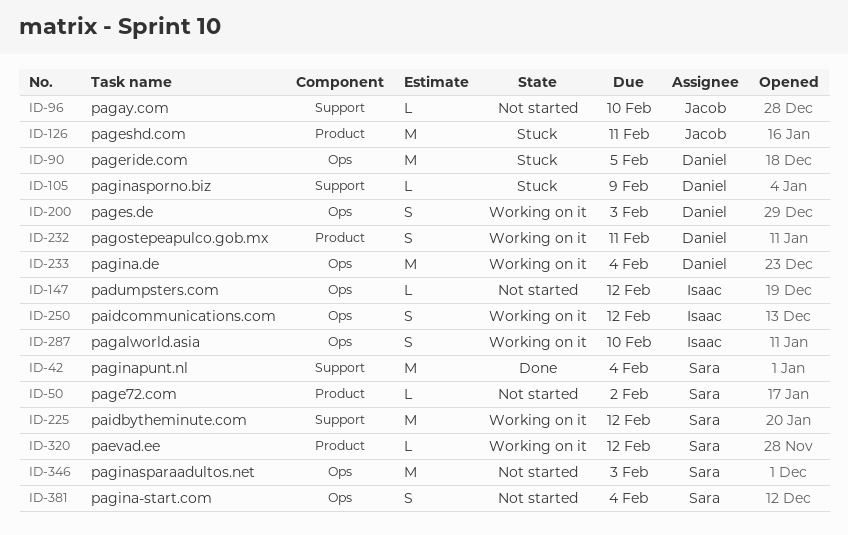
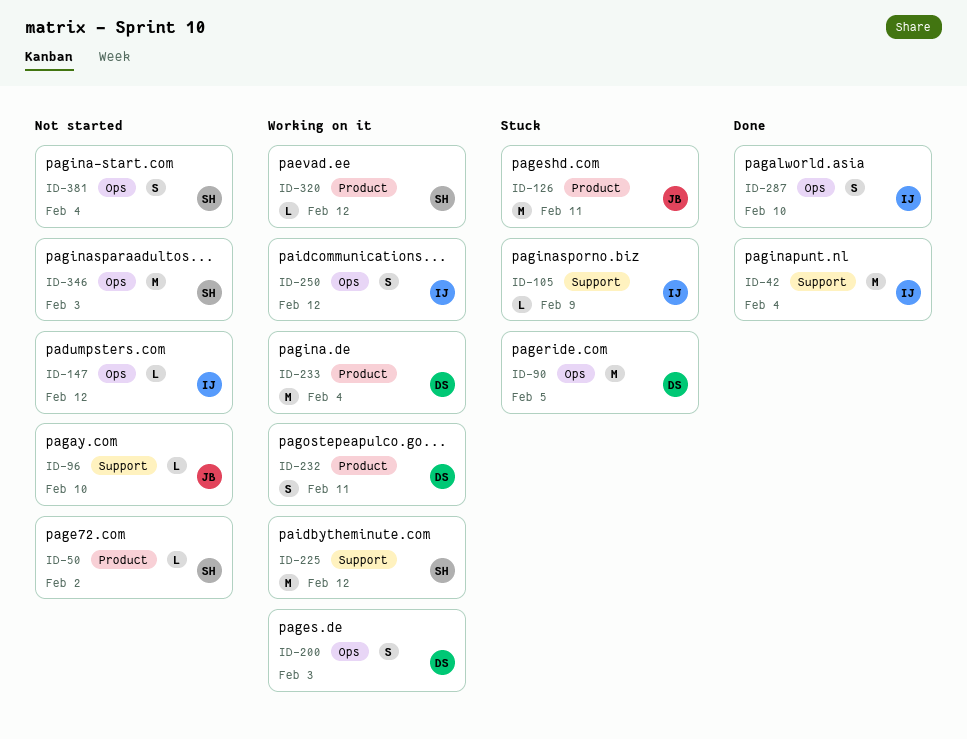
ID-42, owner: Sara -> Isaac
ID-105, owner: Daniel -> Isaac
ID-233, label: Ops -> Product
ID-287, status: Working on it -> Done

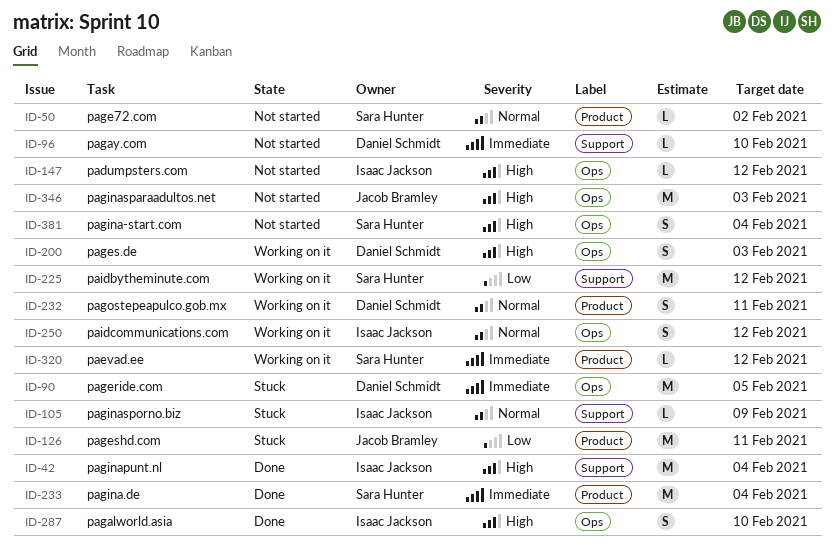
ID-96, owner: Jacob Bramley -> Daniel Schmidt
ID-233, status: Working on it -> Done
ID-233, owner: Daniel Schmidt -> Sara Hunter
ID-346, owner: Sara Hunter -> Jacob Bramley

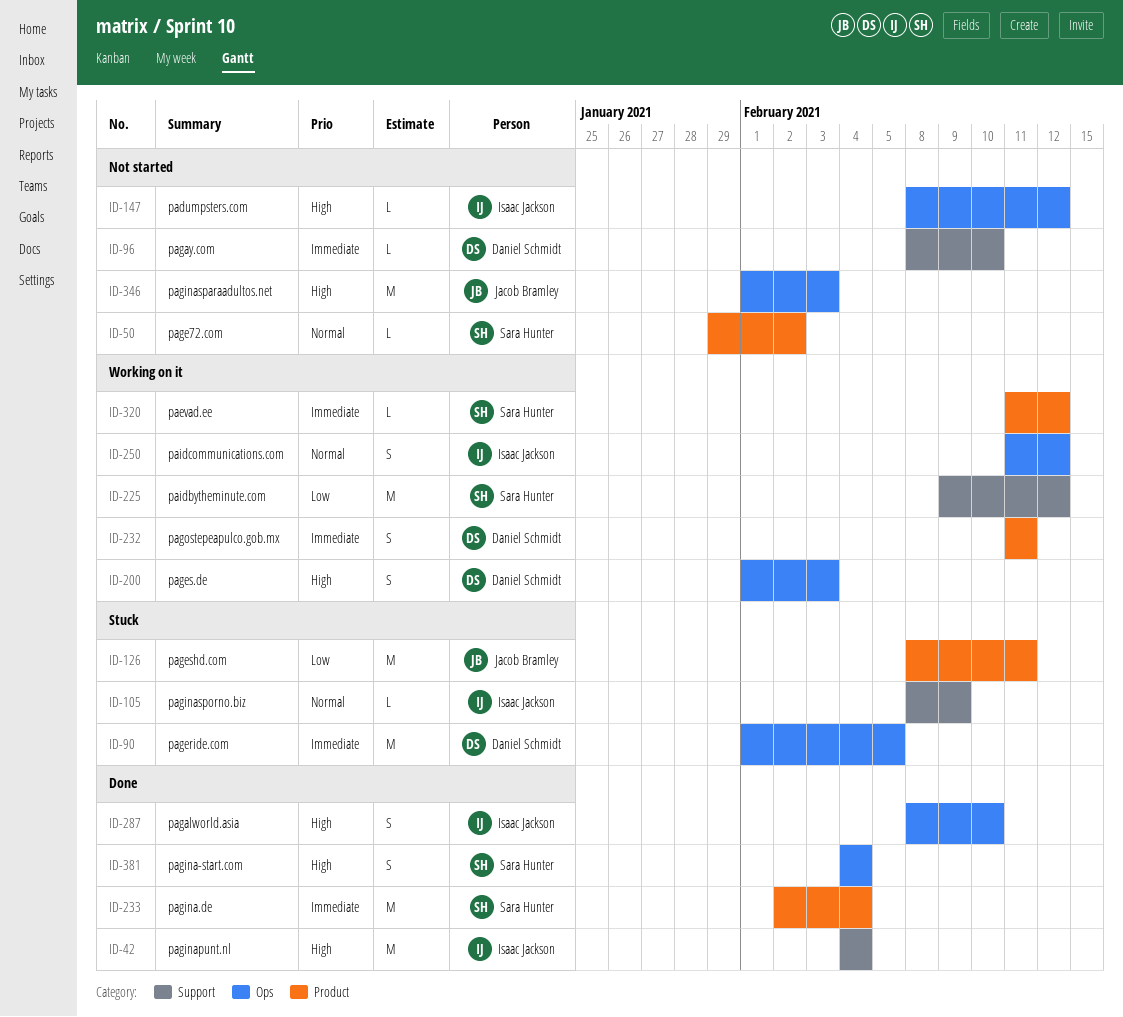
ID-232, priority: Normal -> Immediate
ID-381, status: Not started -> Done

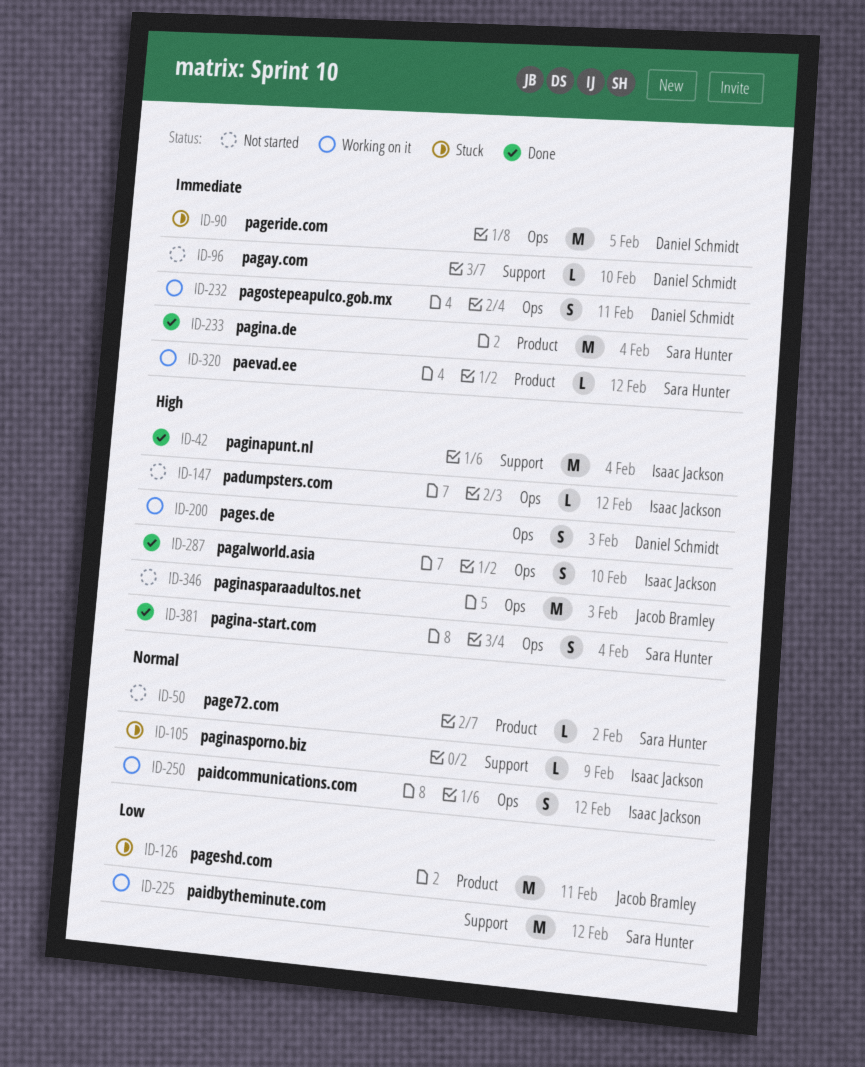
ID-232, label: Product -> Ops

